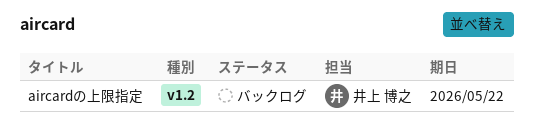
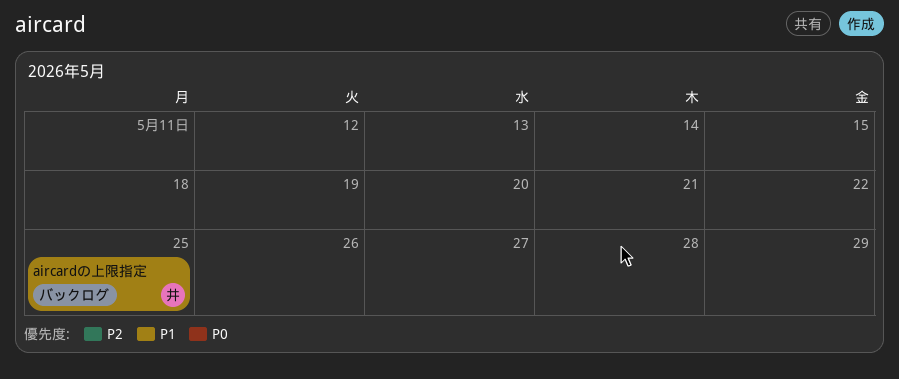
aircardの上限指定, due: May 22 -> May 25

